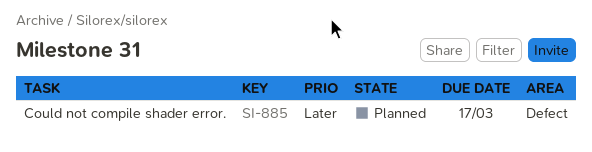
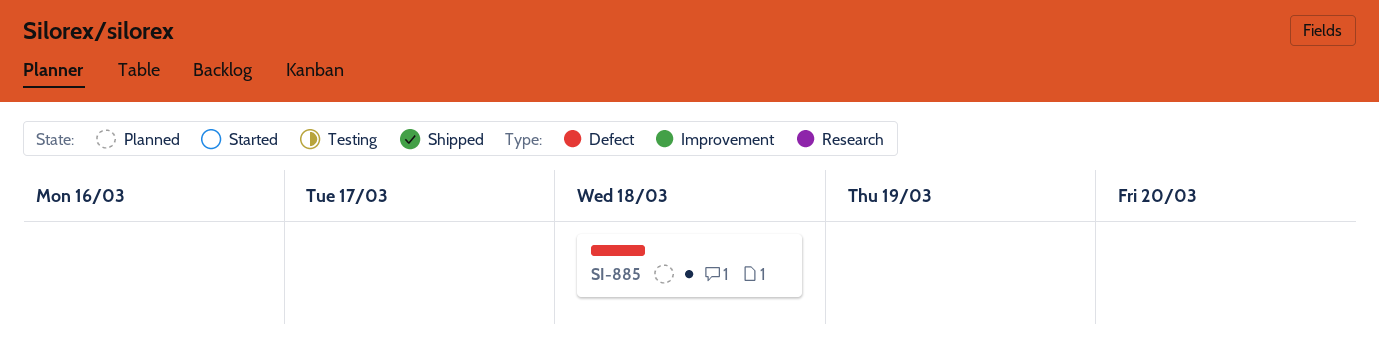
SI-885, due: Mar 17 -> Mar 18

